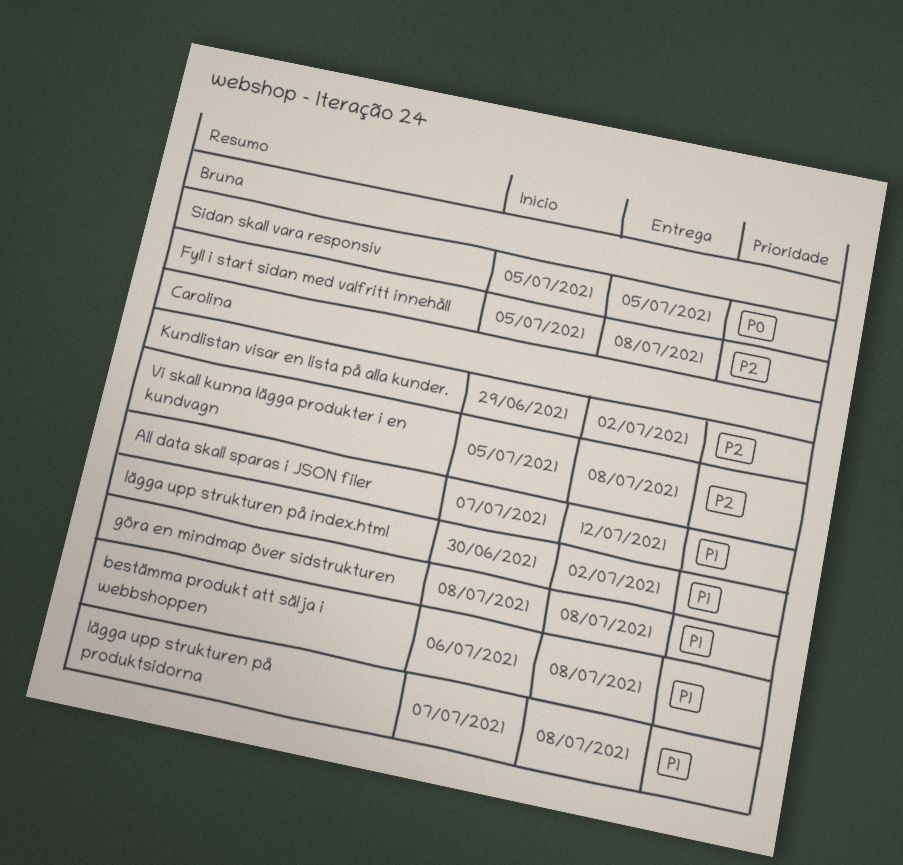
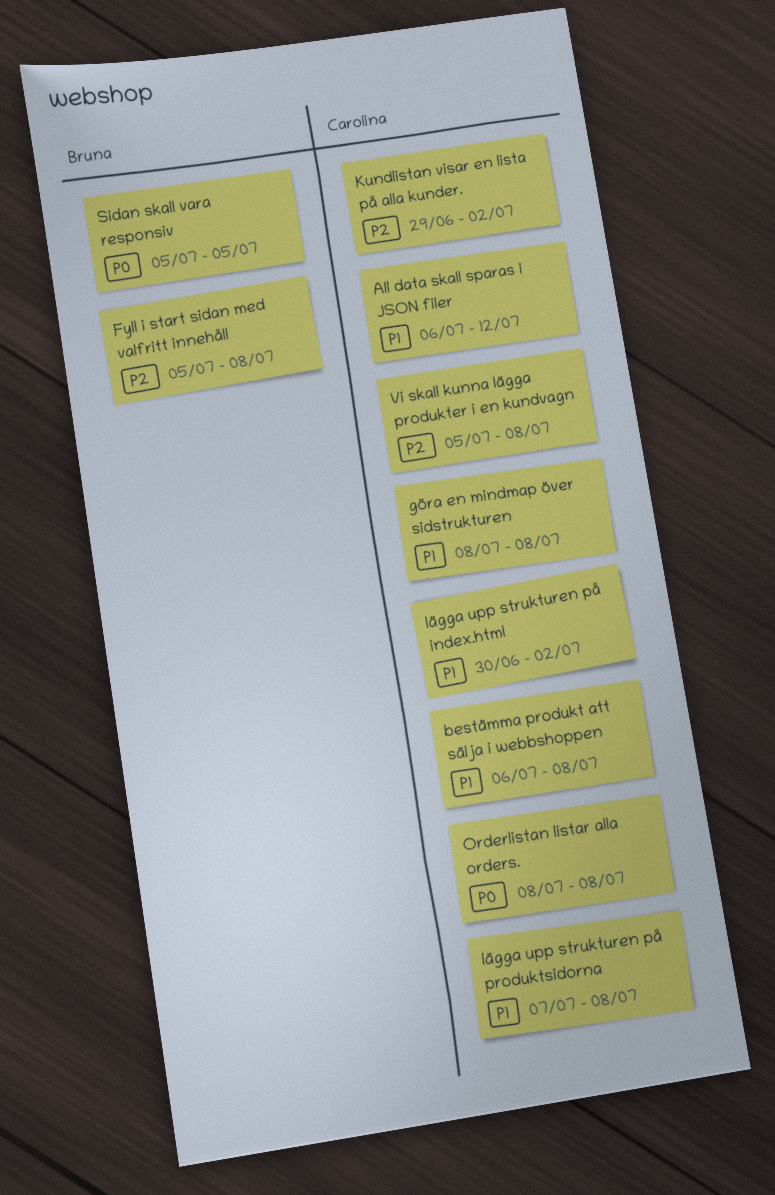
All data skall sparas i JSON filer, start: Jul 7 -> Jul 6
Orderlistan listar alla orders.: none -> present

